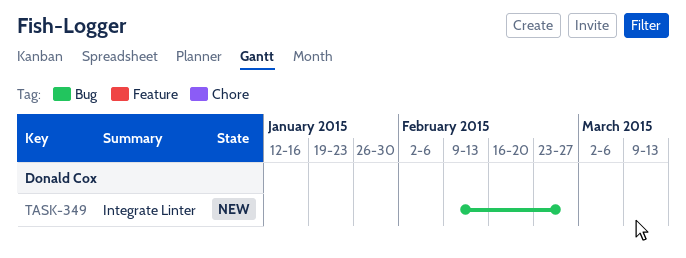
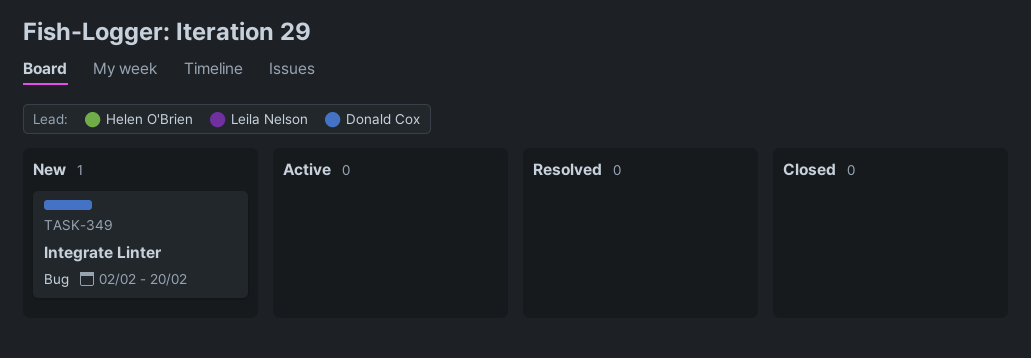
TASK-349, start: Feb 9 -> Feb 2
TASK-349, due: Feb 27 -> Feb 20

